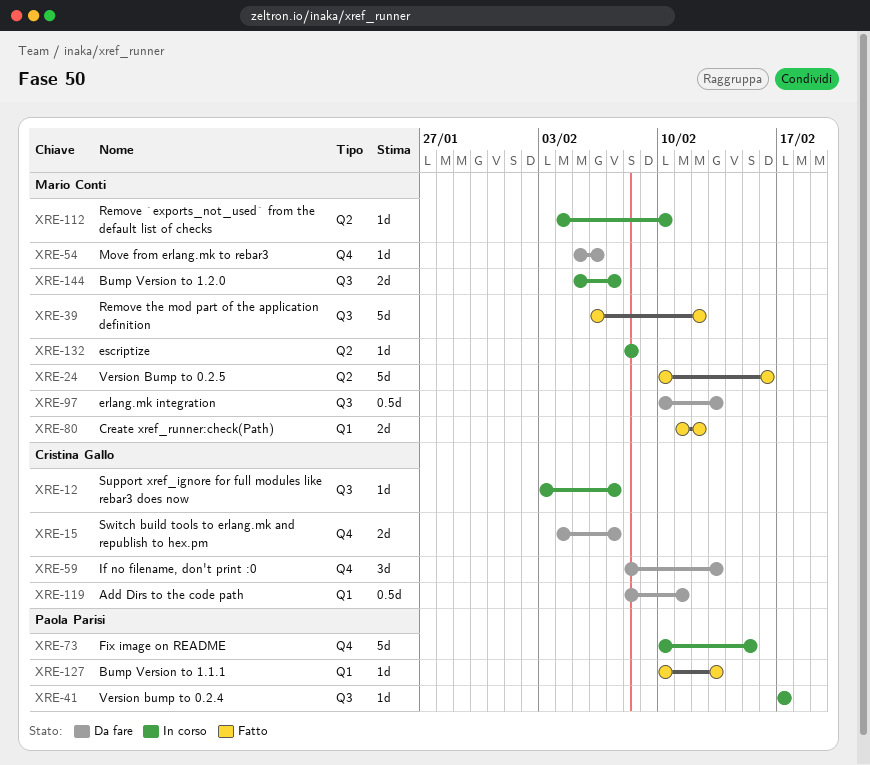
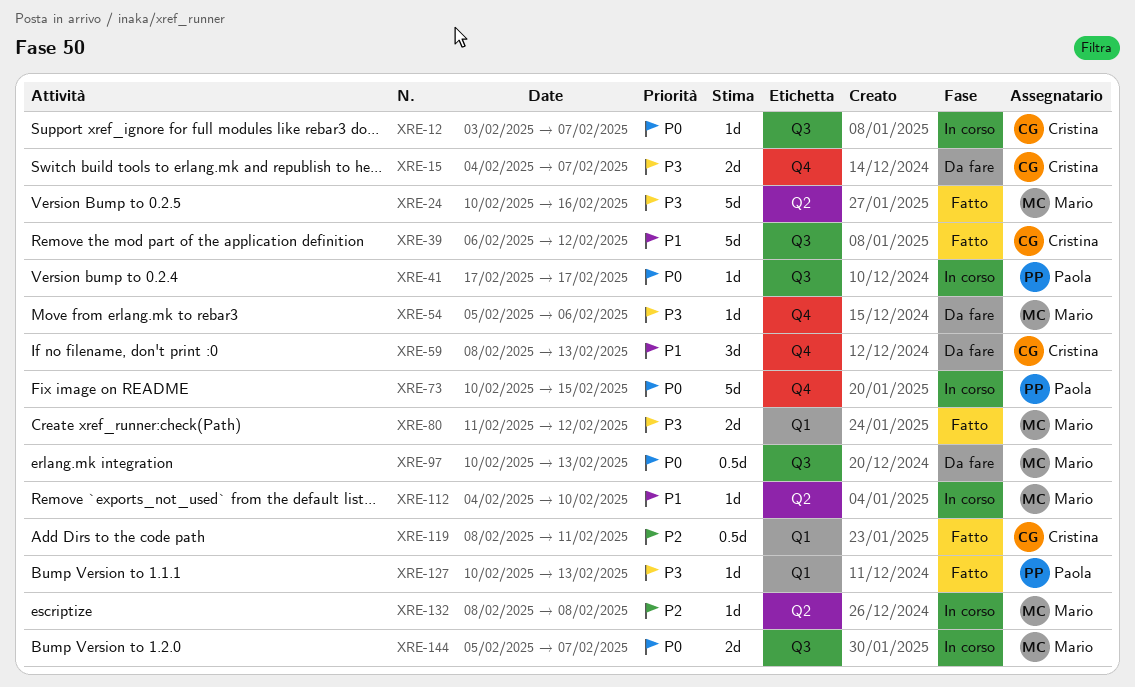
XRE-39, owner: Mario Conti -> Cristina Gallo
XRE-119, status: Da fare -> Fatto

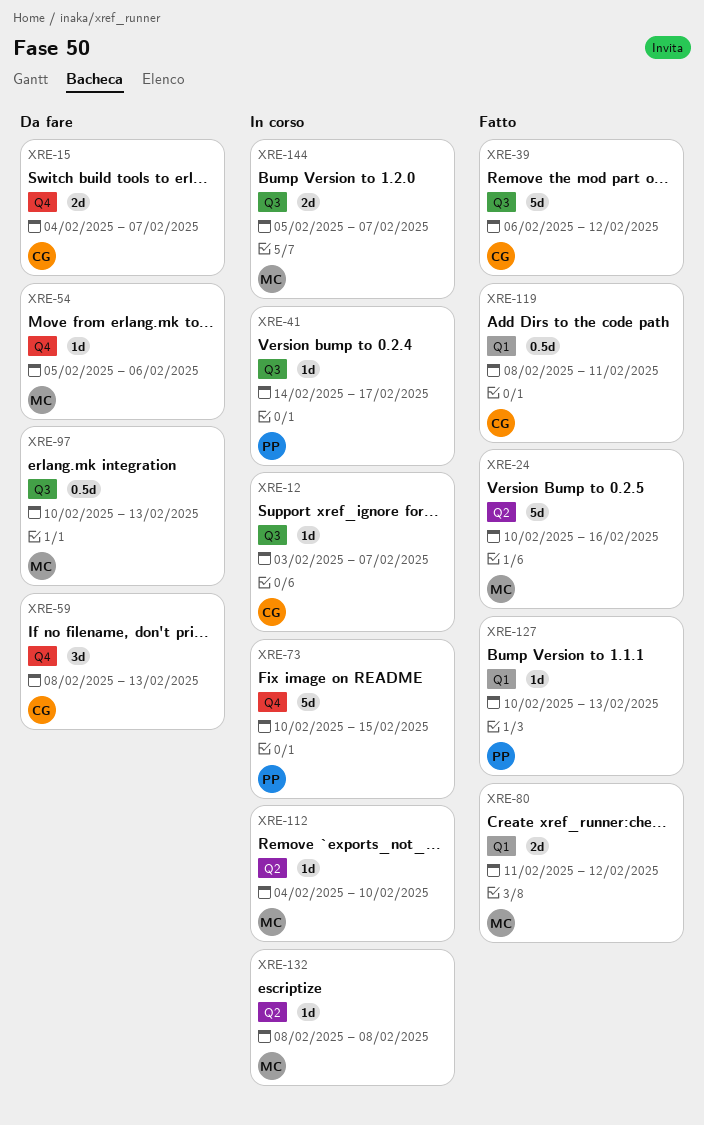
XRE-41, start: Feb 17 -> Feb 14

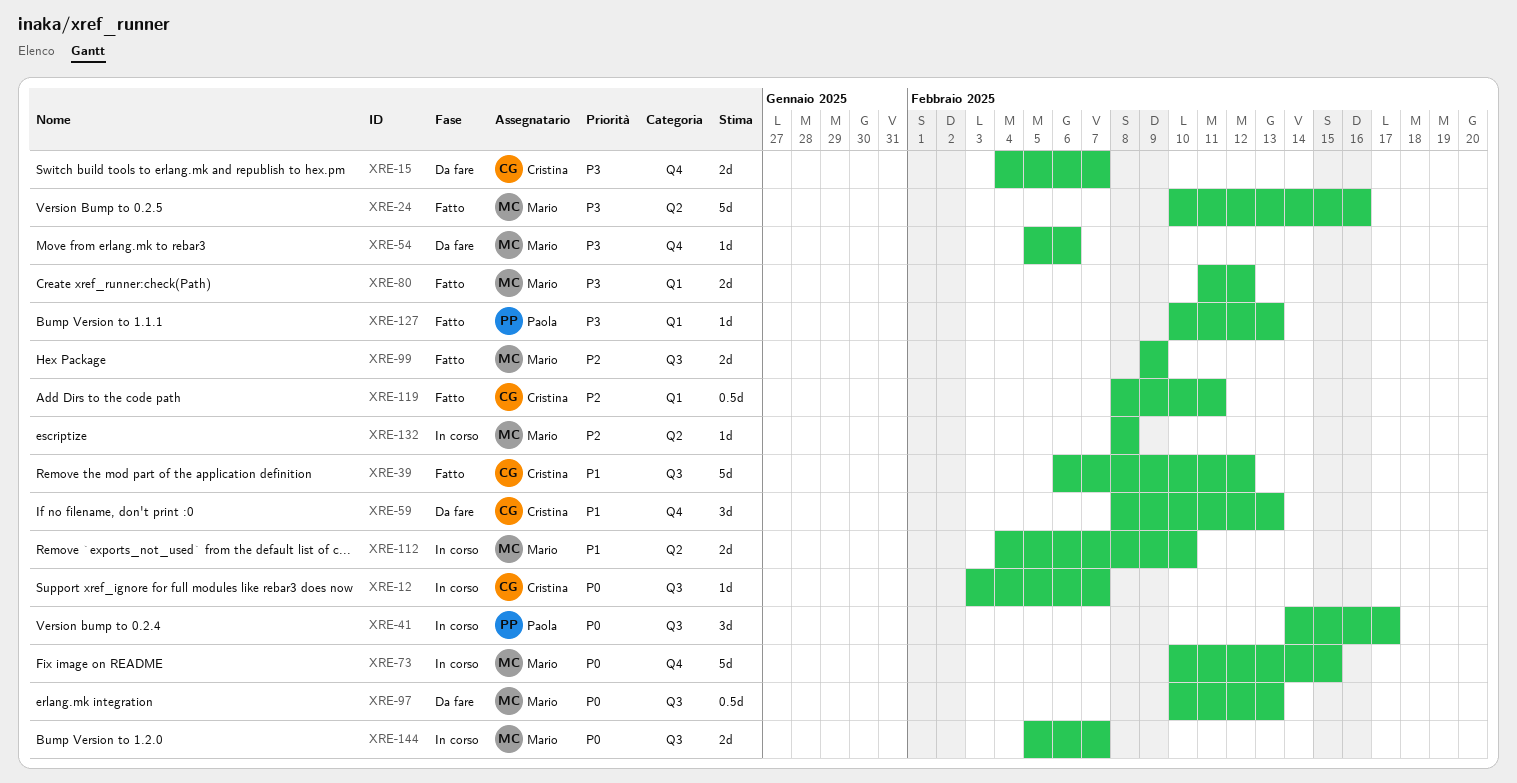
XRE-41, estimate: 1d -> 3d
XRE-73, owner: Paola -> Mario
XRE-99: none -> present
XRE-112, estimate: 1d -> 2d

